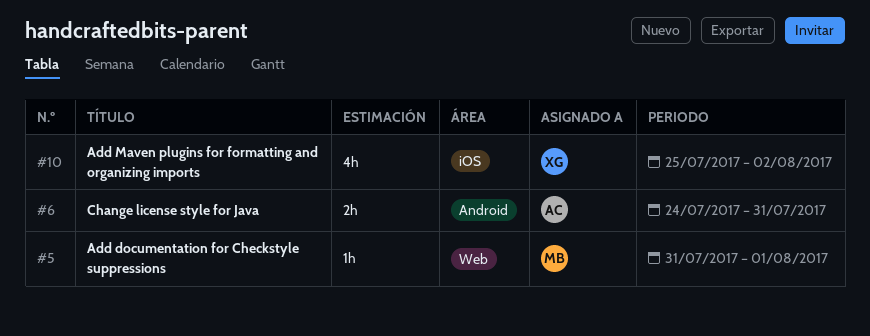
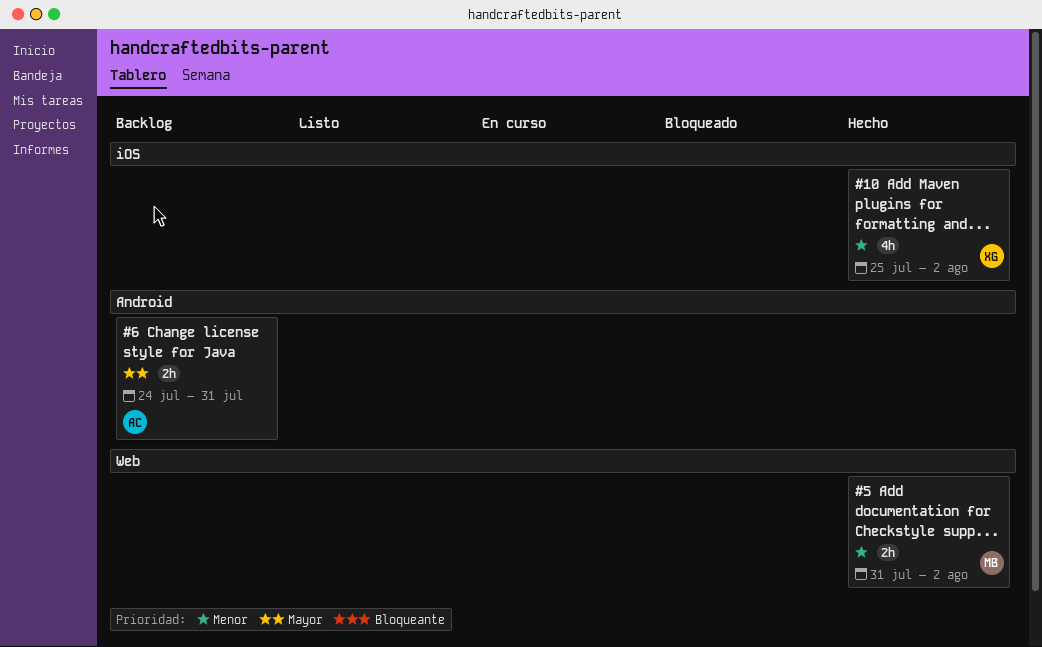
#5, estimate: 1h -> 2h
#5, due: Aug 1 -> Aug 2

